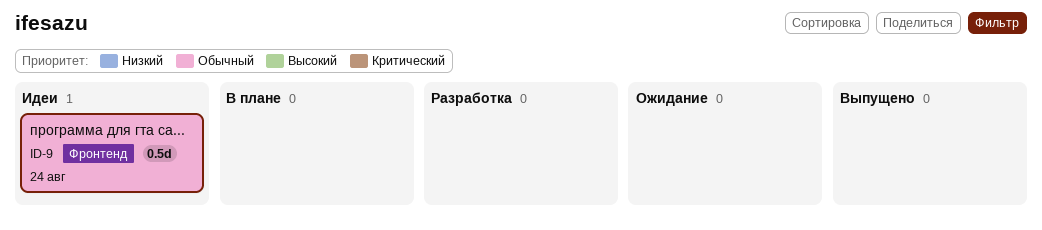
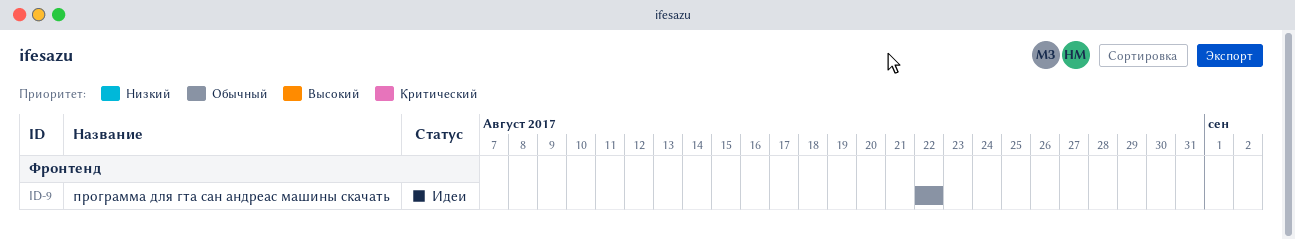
ID-9, due: Aug 24 -> Aug 22

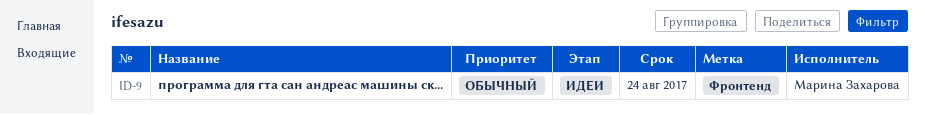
ID-9, due: Aug 22 -> Aug 24

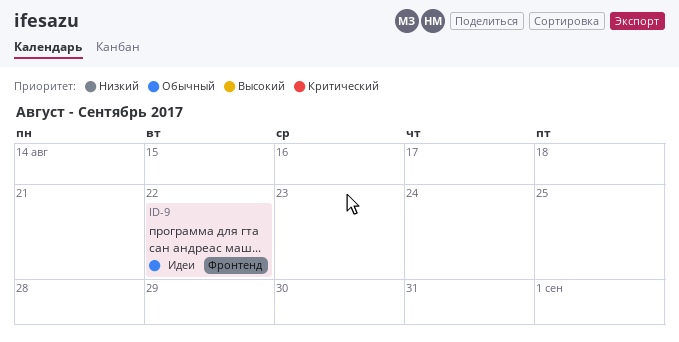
ID-9, due: Aug 24 -> Aug 22

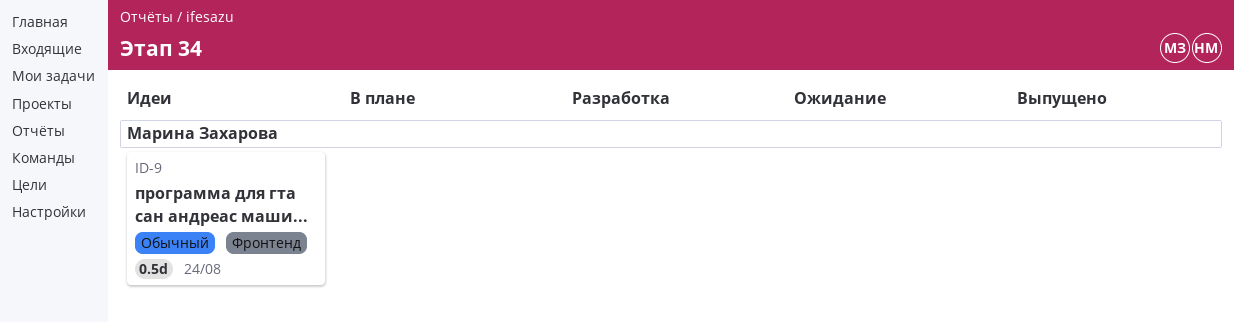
ID-9, due: Aug 22 -> Aug 24

